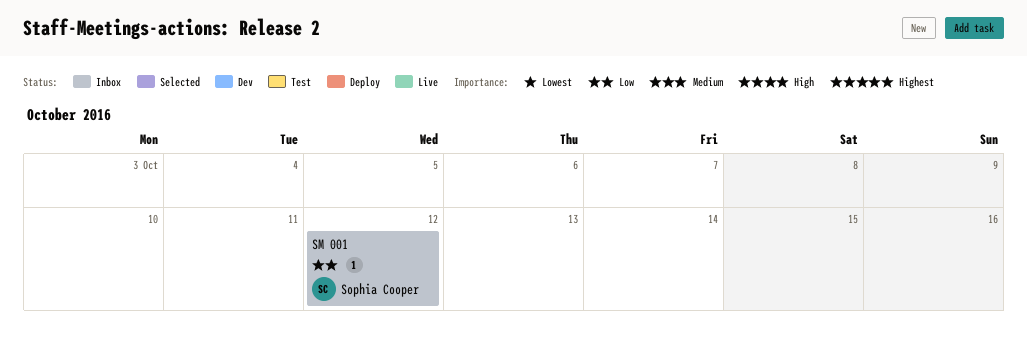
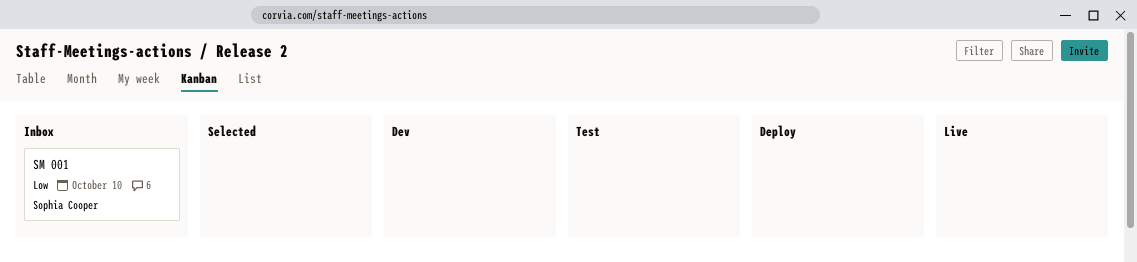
SM 001, due: Oct 12 -> Oct 10

